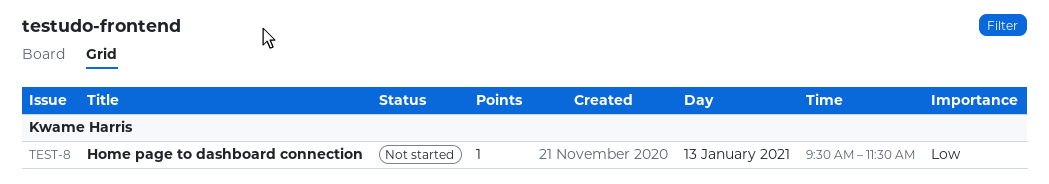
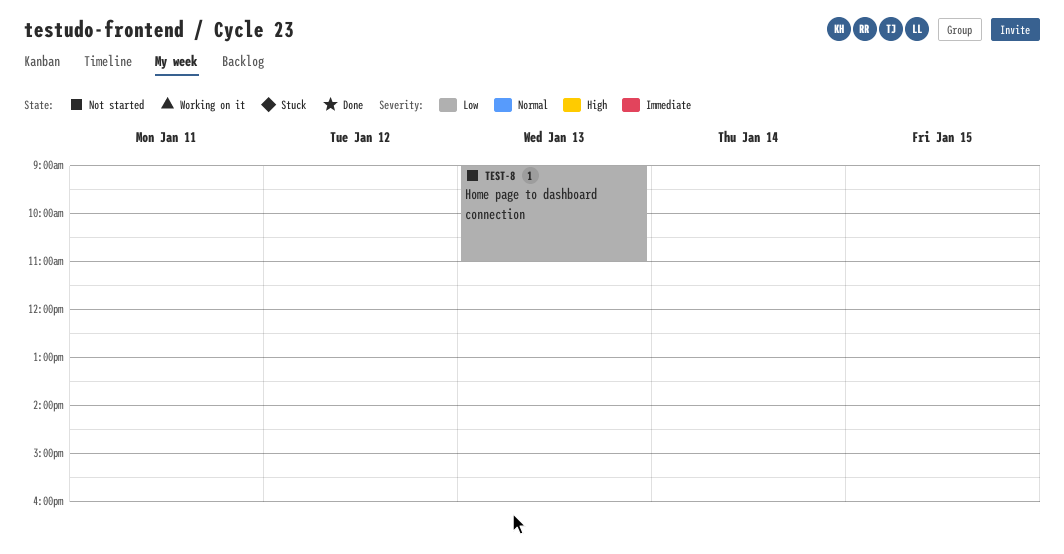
TEST-8, begins: 09:30 -> 09:00
TEST-8, ends: 11:30 -> 11:00

